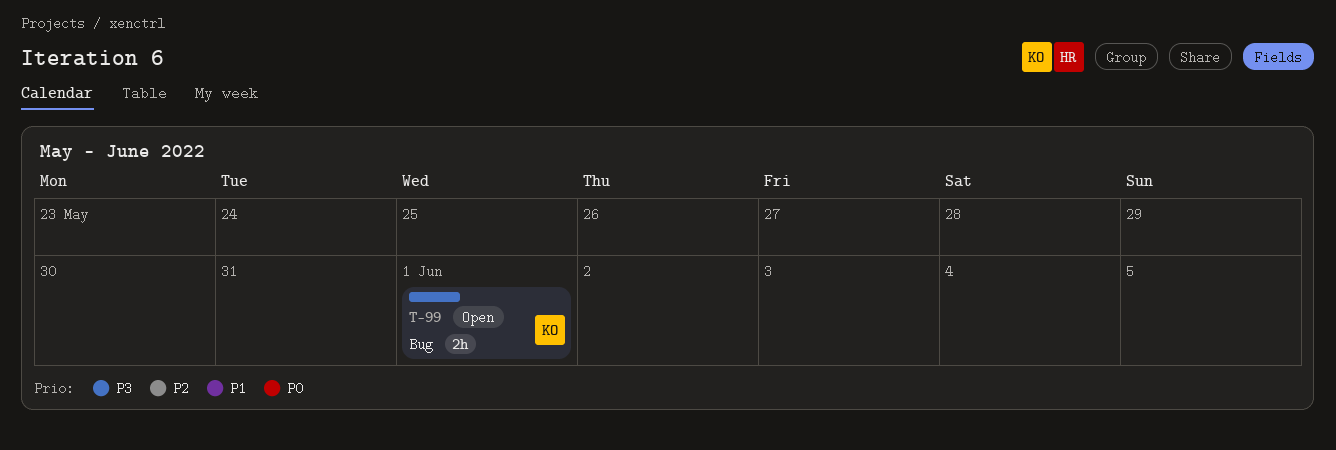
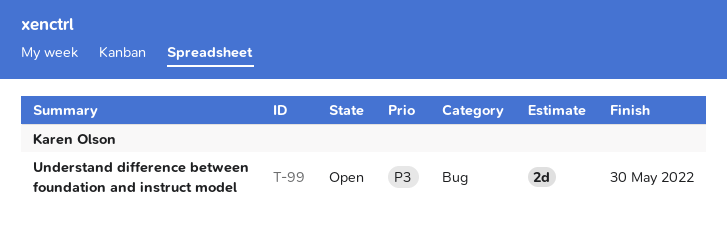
T-99, estimate: 2h -> 2d
T-99, due: Jun 1 -> May 30

